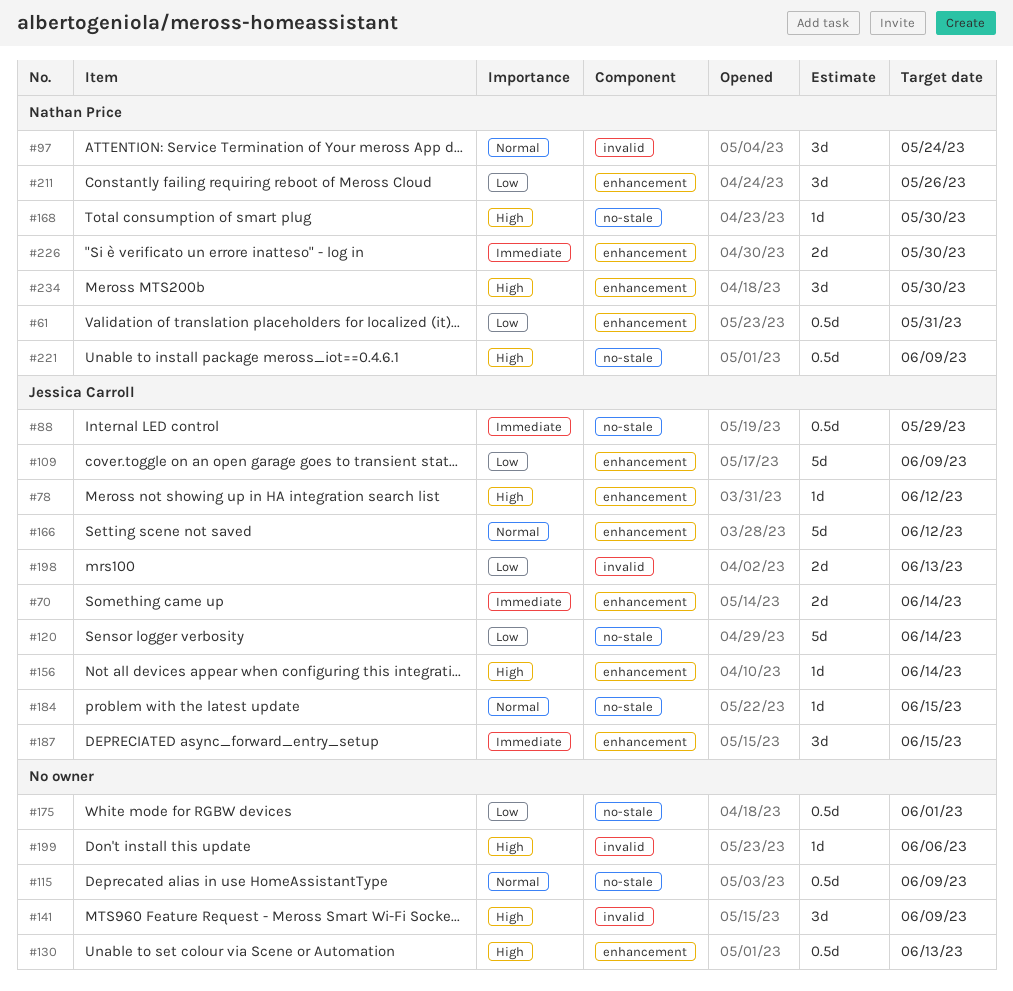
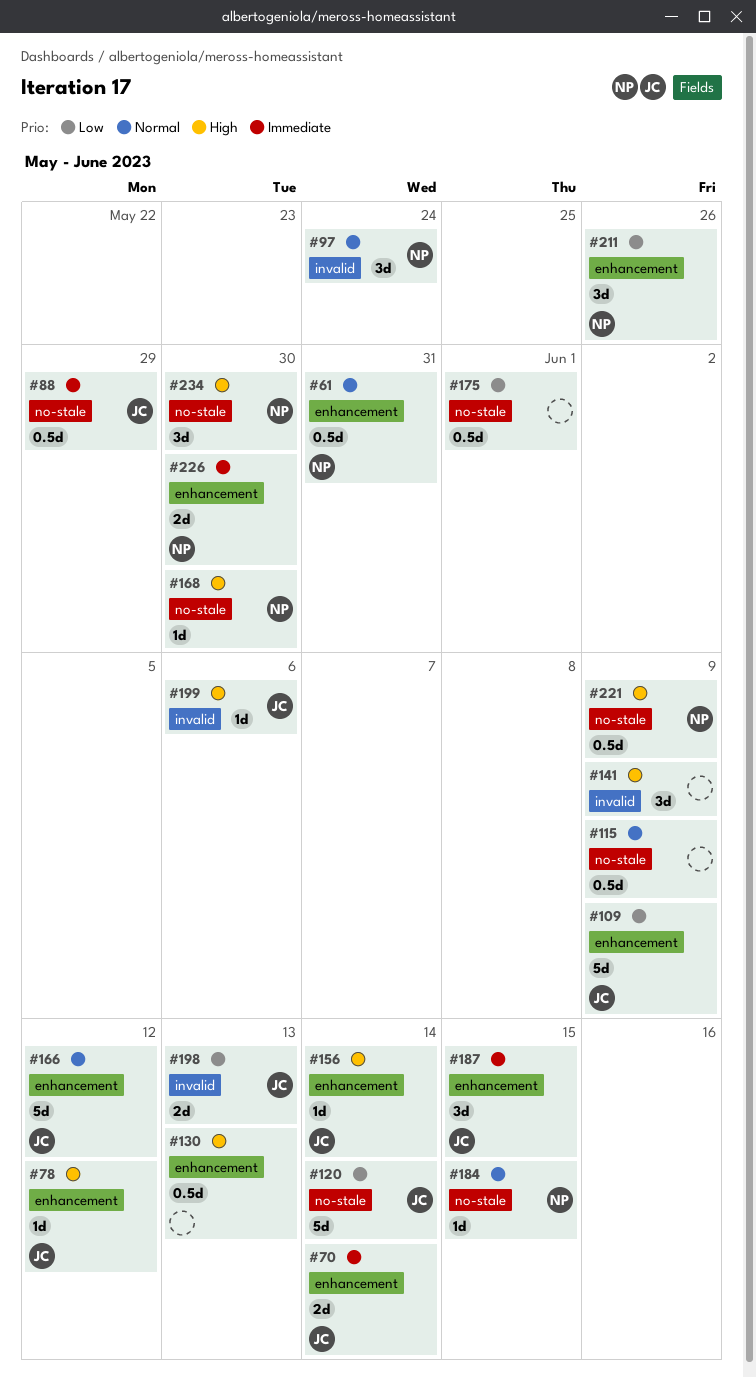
#61, priority: Low -> Normal
#184, owner: Jessica Carroll -> Nathan Price
#199, owner: none -> Jessica Carroll
#234, label: enhancement -> no-stale

